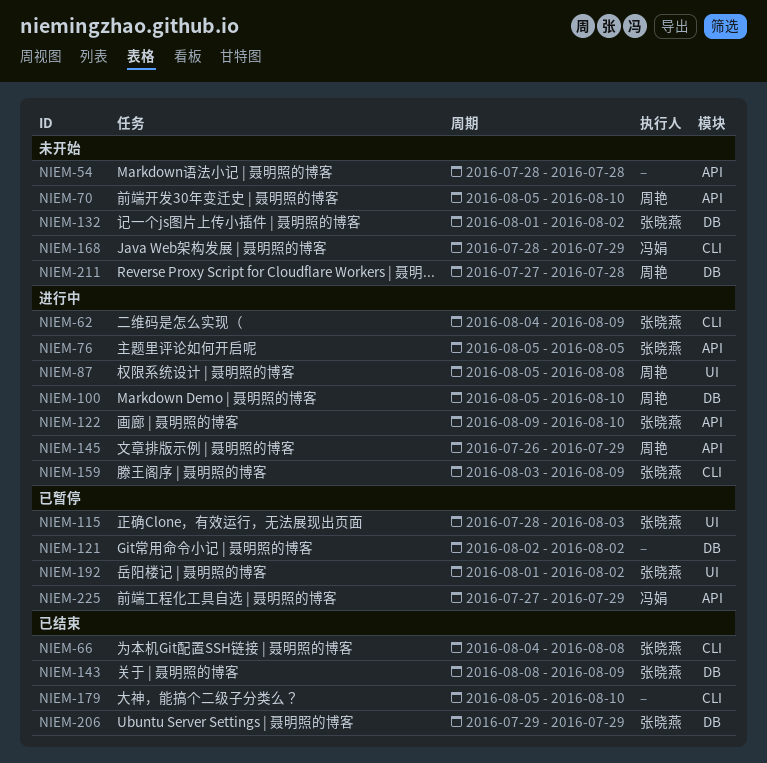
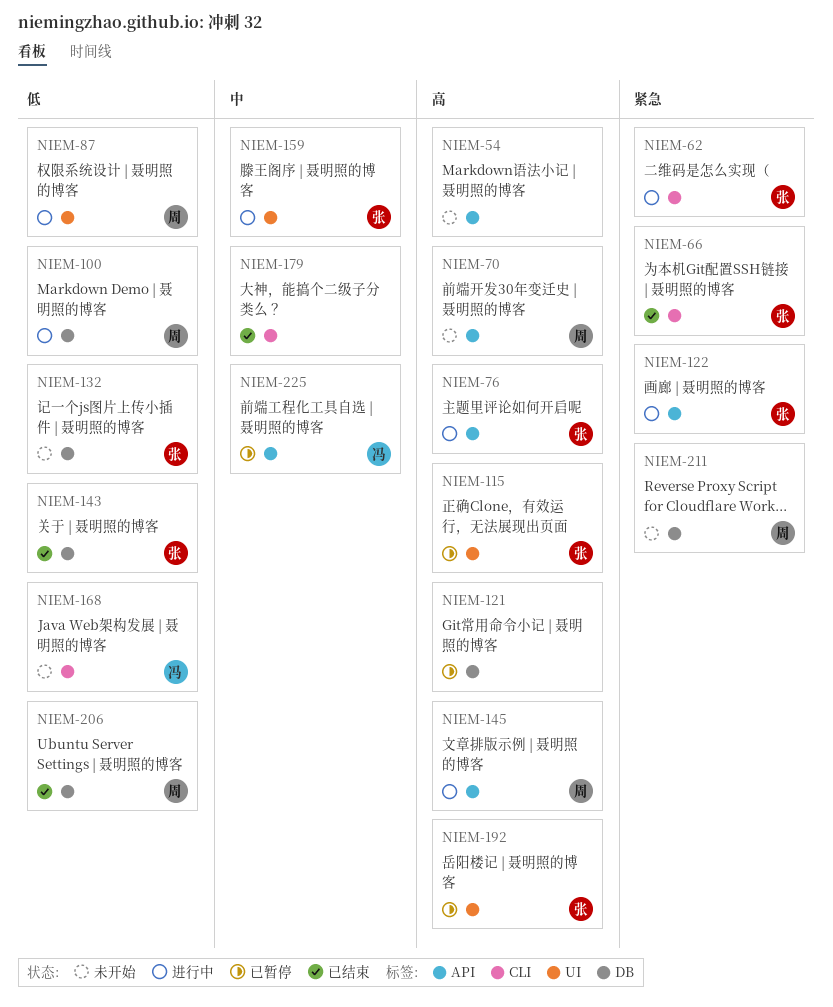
NIEM-159, label: CLI -> UI
NIEM-206, owner: 张晓燕 -> 周艳

